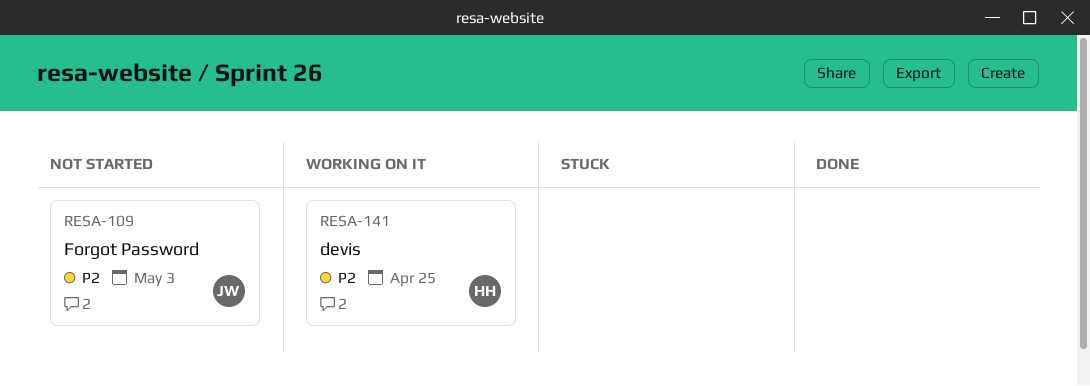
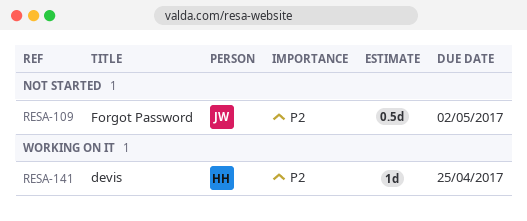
RESA-109, due: May 3 -> May 2

